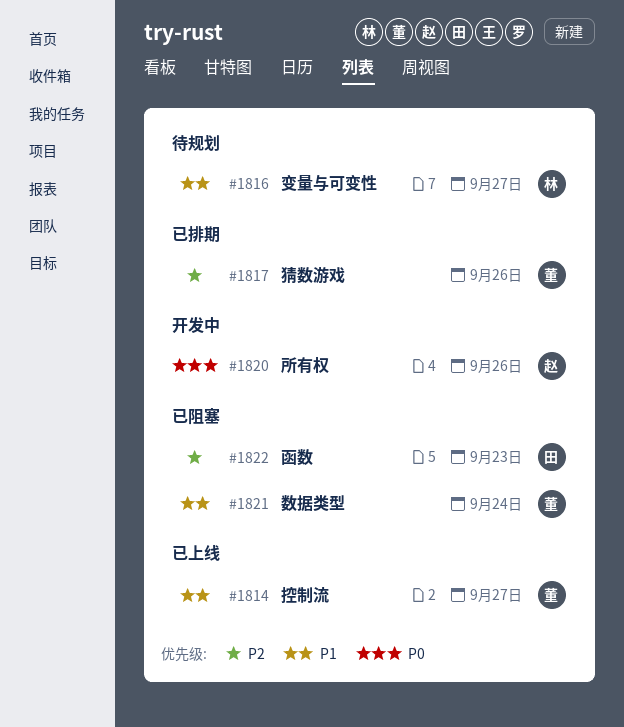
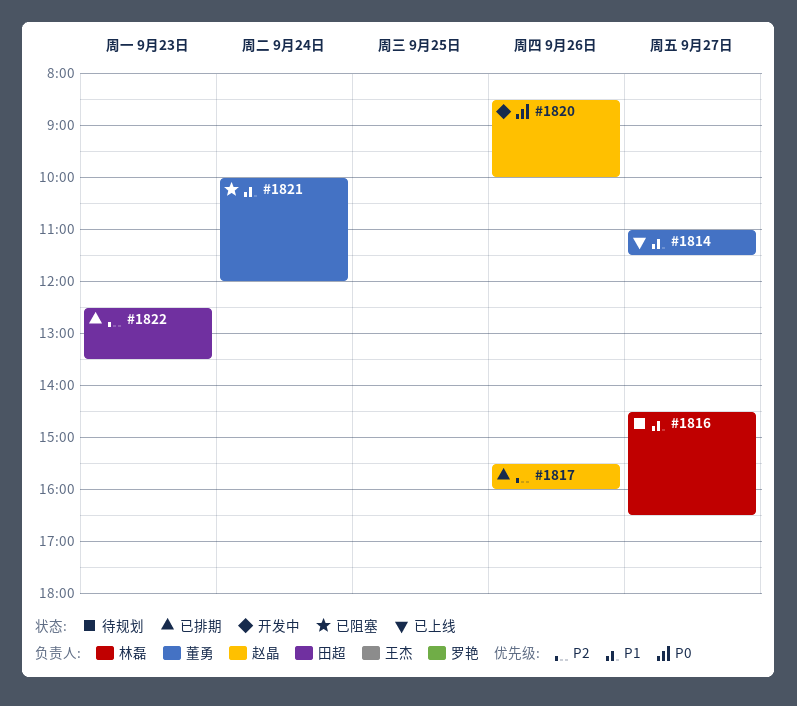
#1817, owner: 董勇 -> 赵晶
#1822, status: 已阻塞 -> 已排期

